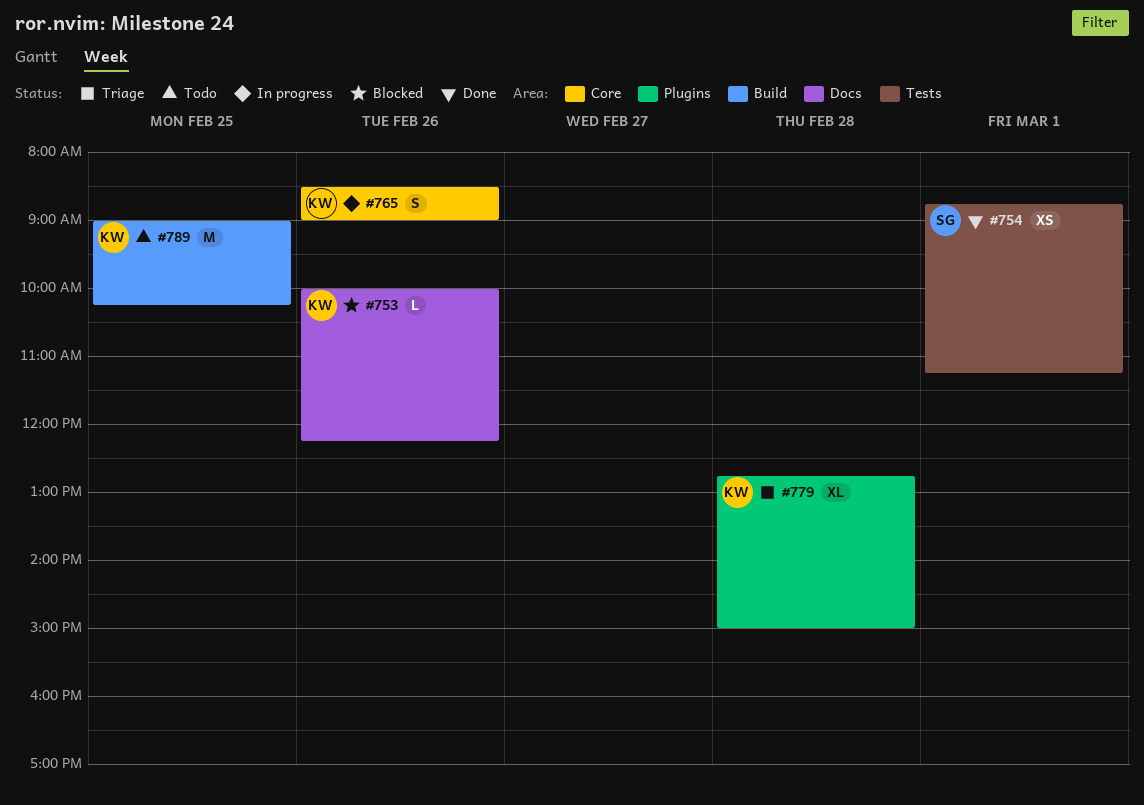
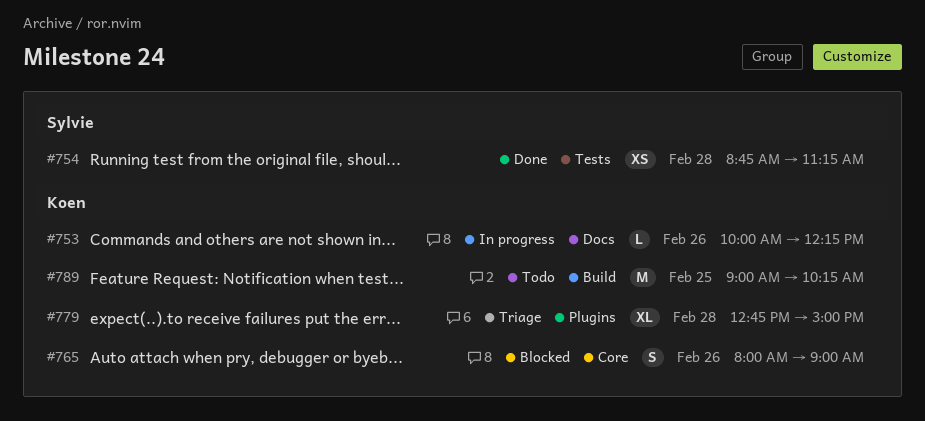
#753, status: Blocked -> In progress
#754, day: Mar 1 -> Feb 28
#765, status: In progress -> Blocked
#765, begins: 08:30 -> 08:00

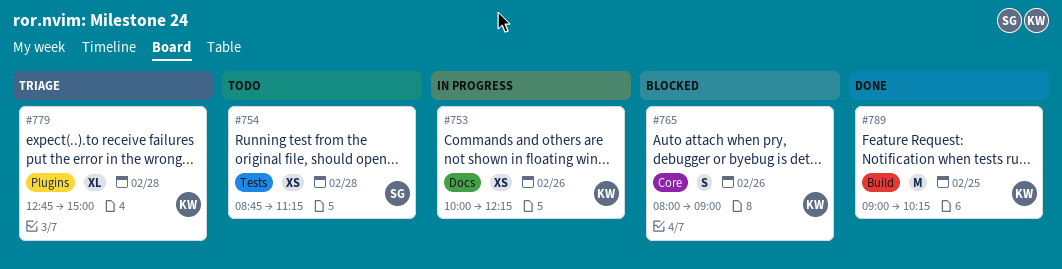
#753, estimate: L -> XS
#754, status: Done -> Todo
#789, status: Todo -> Done

